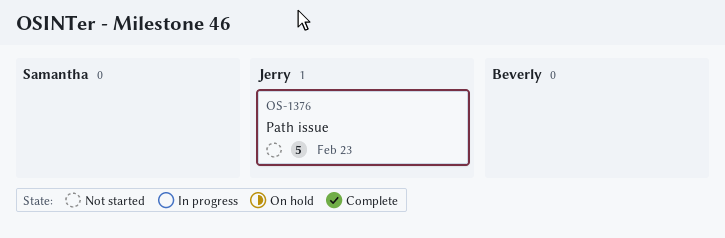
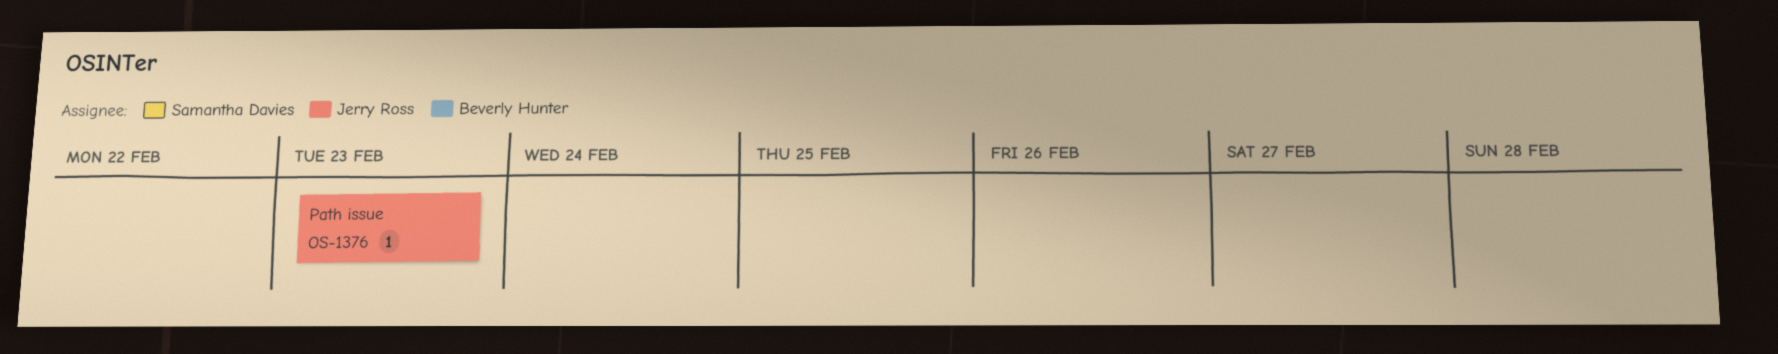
OS-1376, estimate: 5 -> 1

